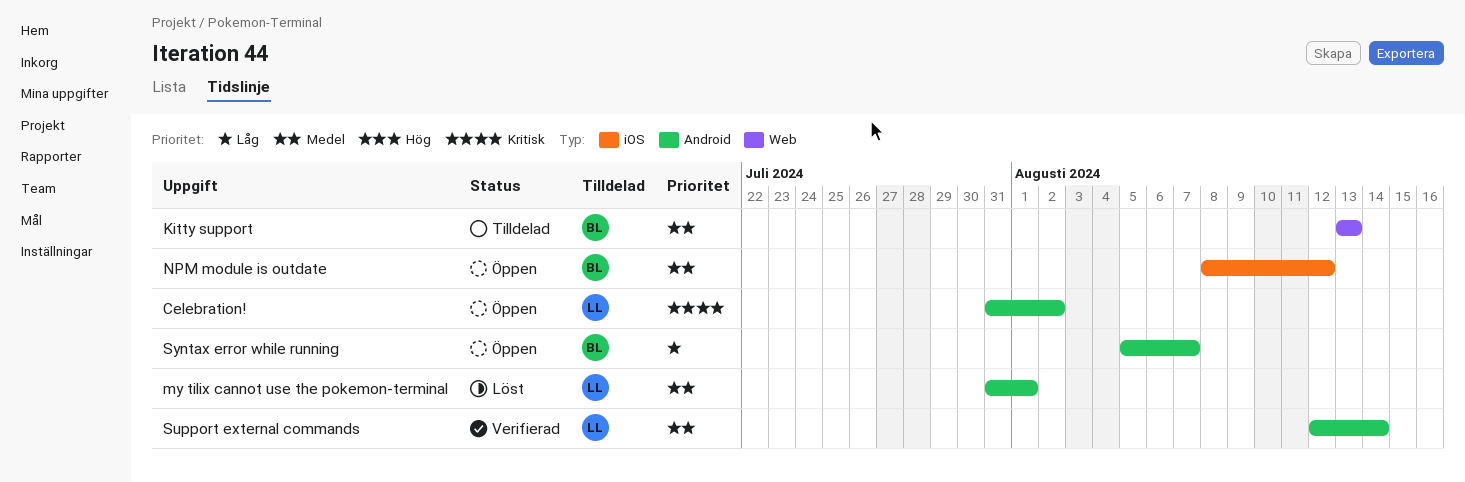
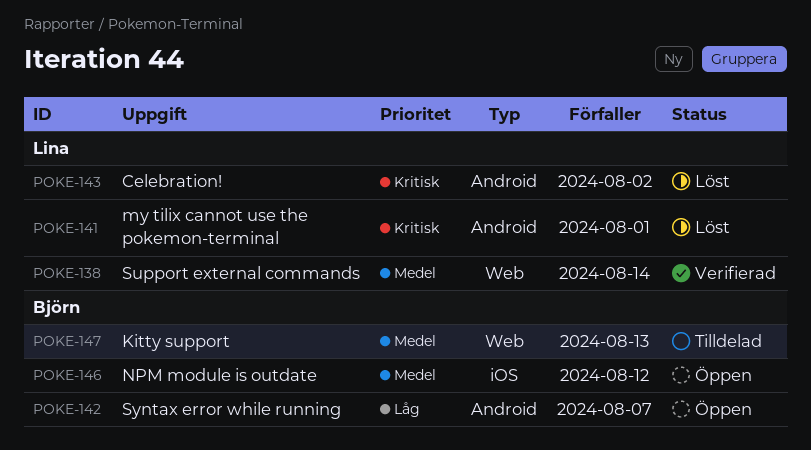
Celebration!, status: Öppen -> Löst
my tilix cannot use the pokemon-terminal, priority: Medel -> Kritisk
Support external commands, label: Android -> Web

